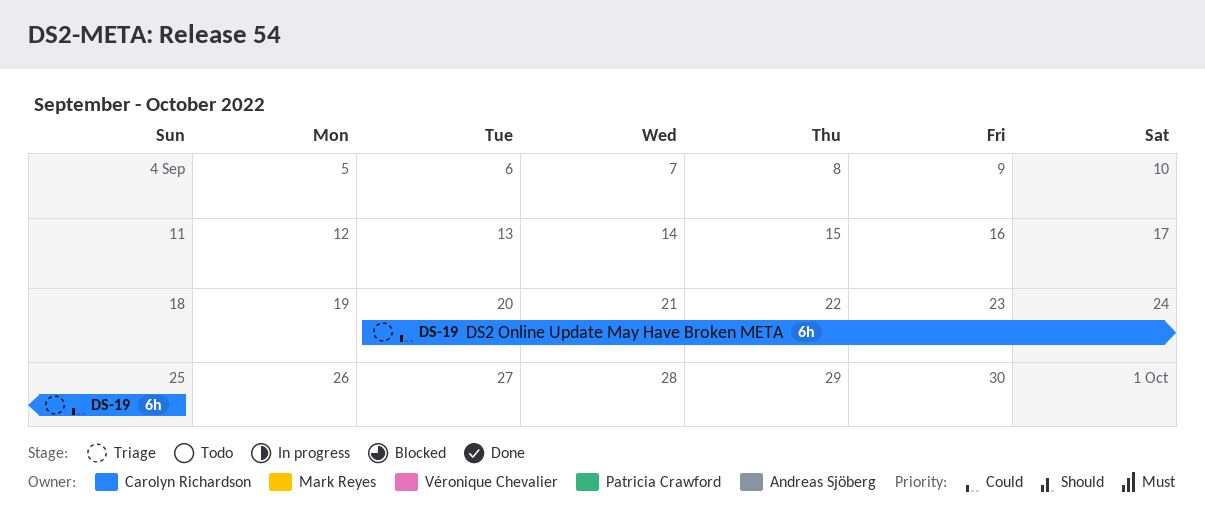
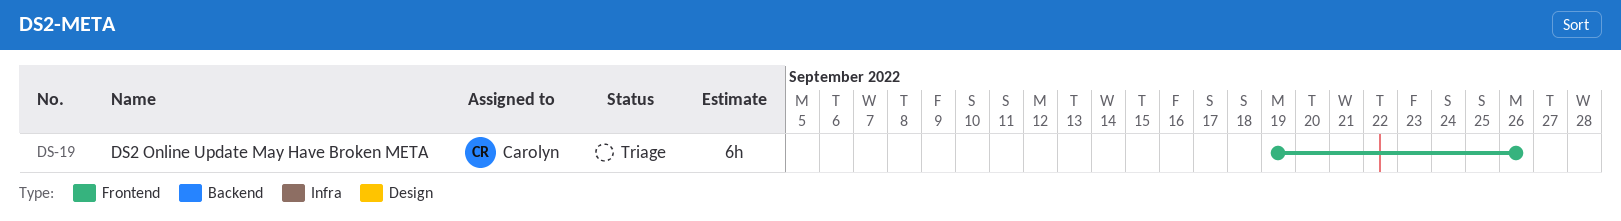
DS-19, start: Sep 20 -> Sep 19
DS-19, due: Sep 25 -> Sep 26

